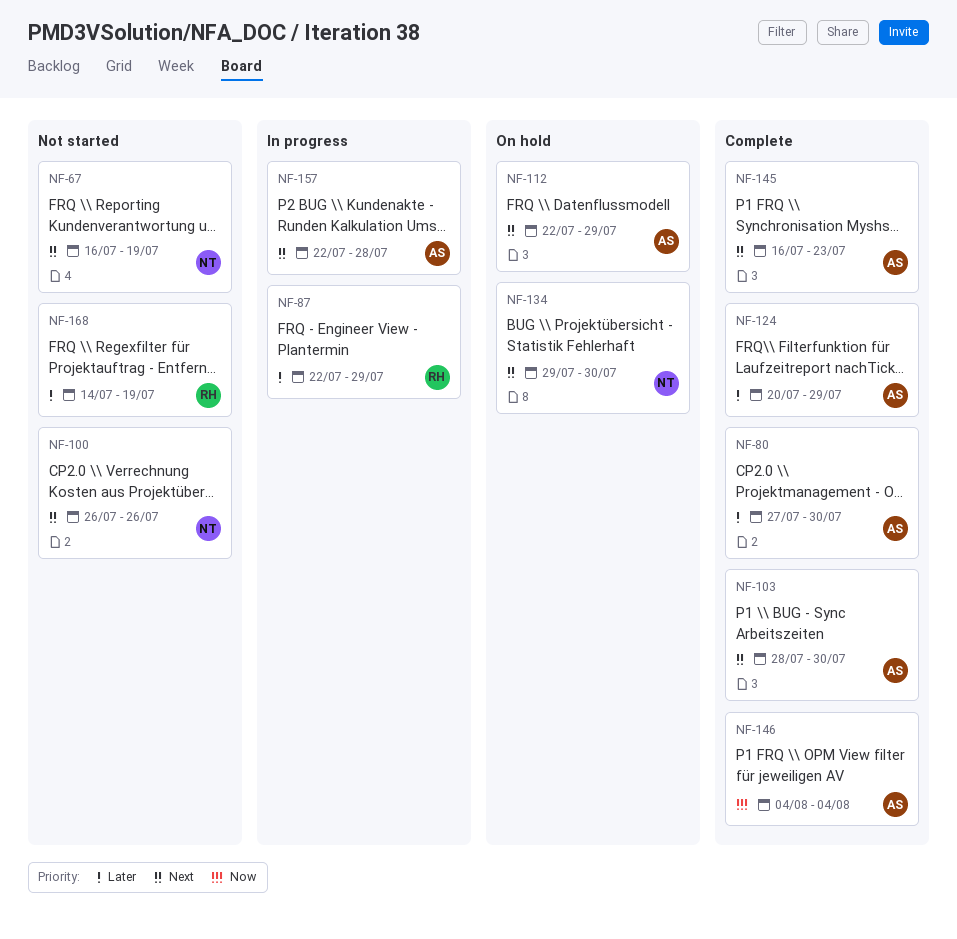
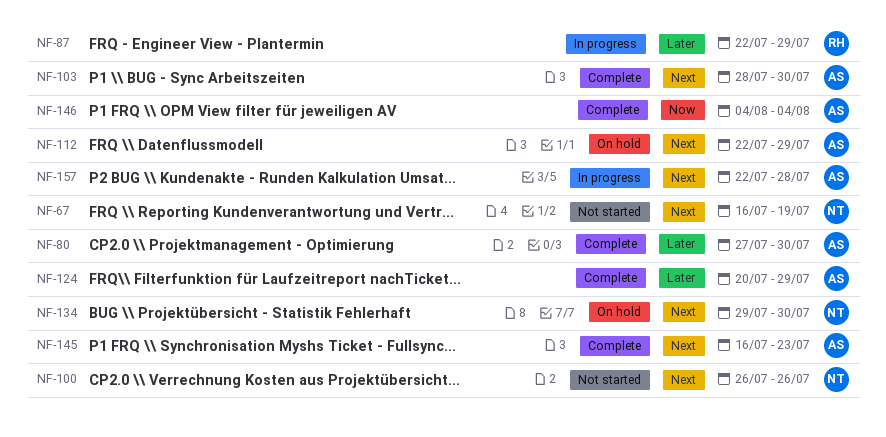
NF-168: present -> none

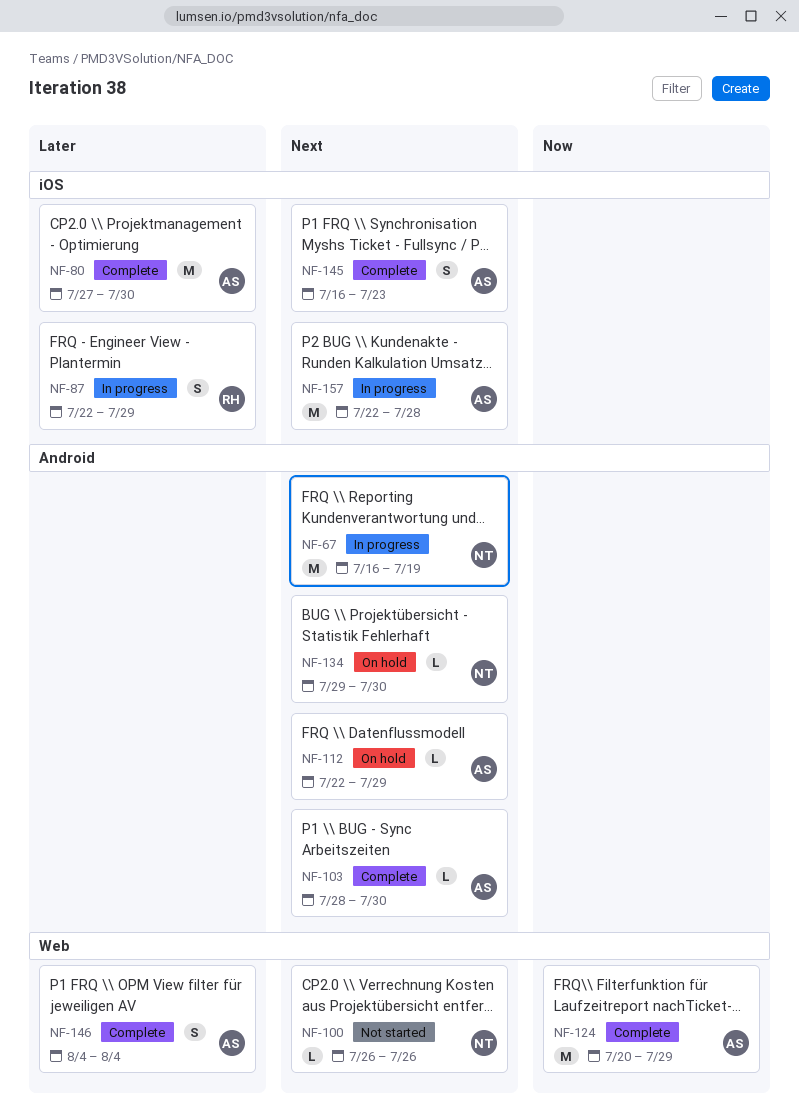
NF-67, status: Not started -> In progress
NF-124, priority: Later -> Now
NF-146, priority: Now -> Later

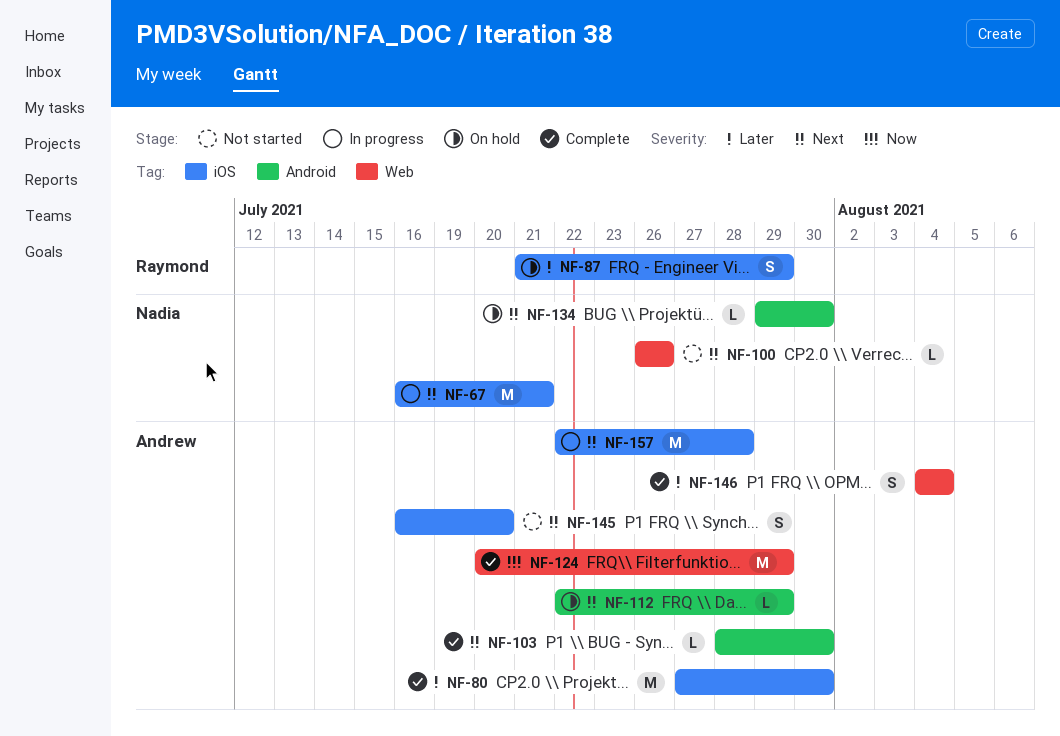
NF-67, label: Android -> iOS
NF-67, due: Jul 19 -> Jul 21
NF-87, status: In progress -> On hold
NF-87, start: Jul 22 -> Jul 21
NF-145, status: Complete -> Not started
NF-145, due: Jul 23 -> Jul 20

